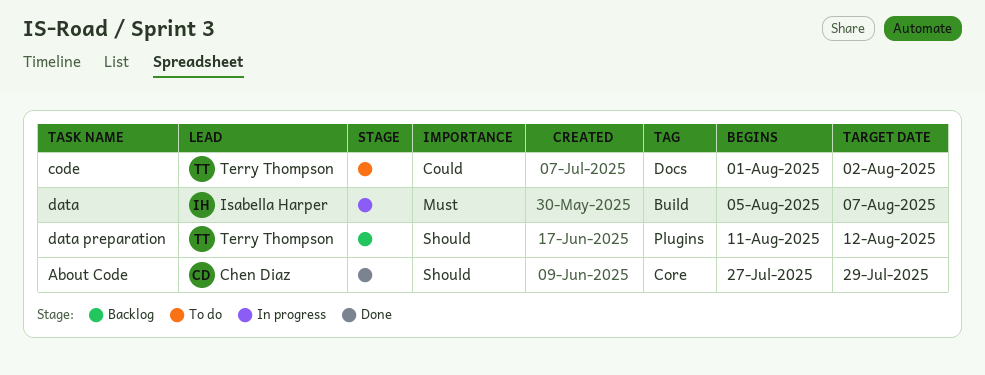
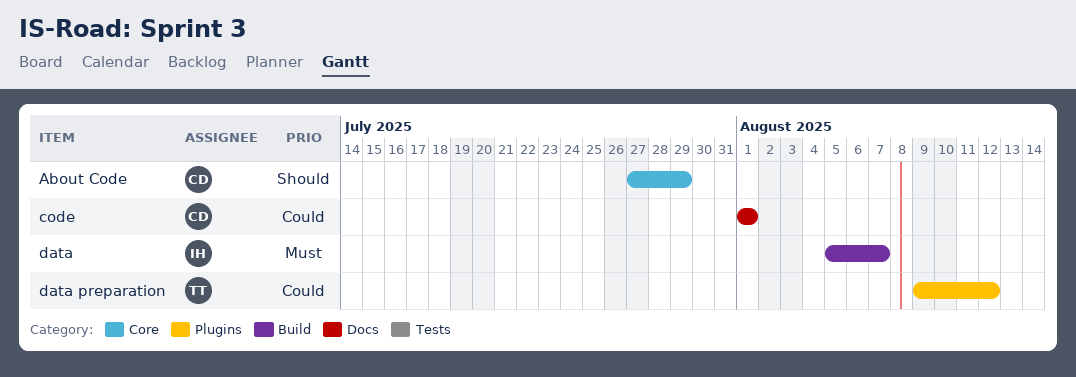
code, owner: Terry Thompson -> Chen Diaz
code, due: Aug 2 -> Aug 1
data preparation, priority: Should -> Could
data preparation, start: Aug 11 -> Aug 9

